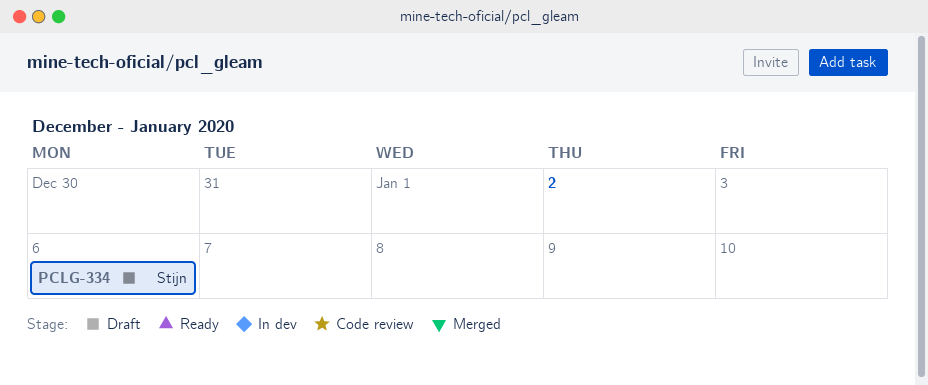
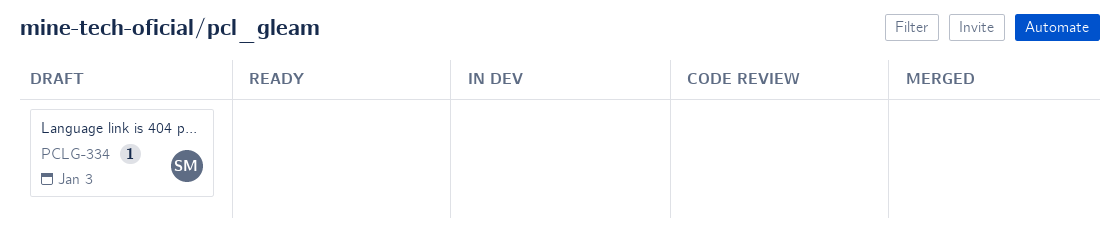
PCLG-334, due: Jan 6 -> Jan 3

